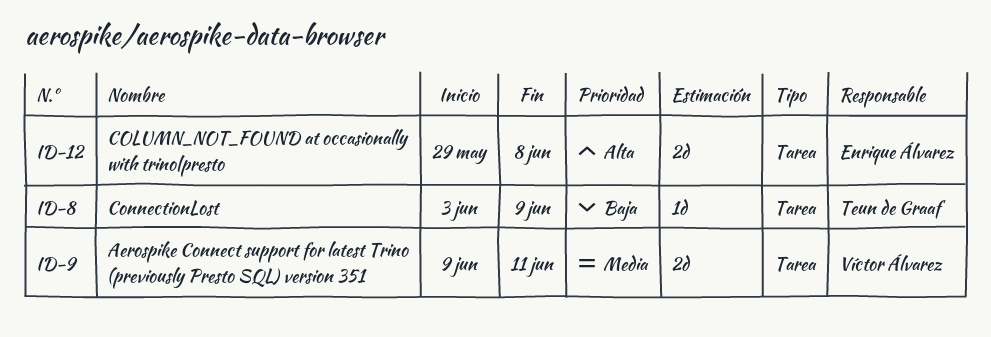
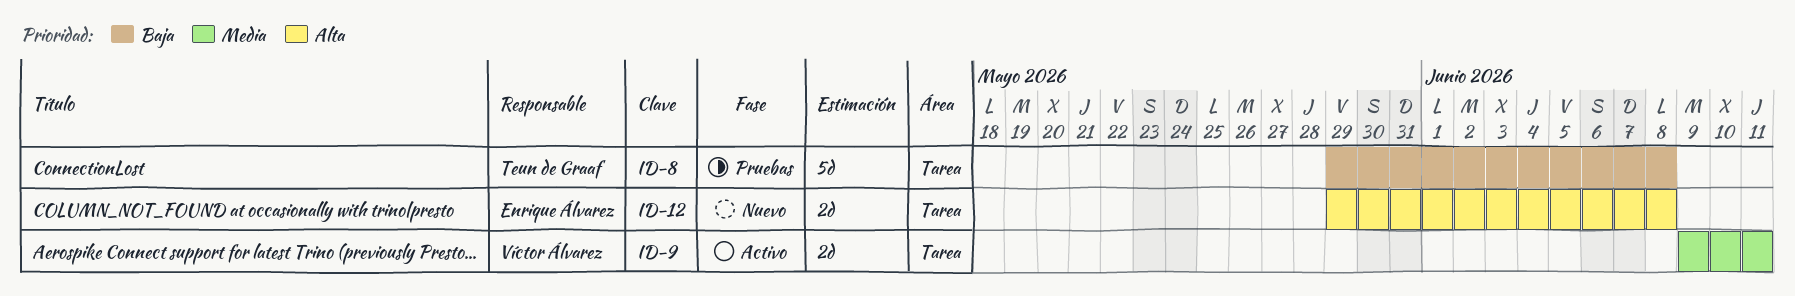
ID-8, estimate: 1d -> 5d
ID-8, start: Jun 3 -> May 29
ID-8, due: Jun 9 -> Jun 8

